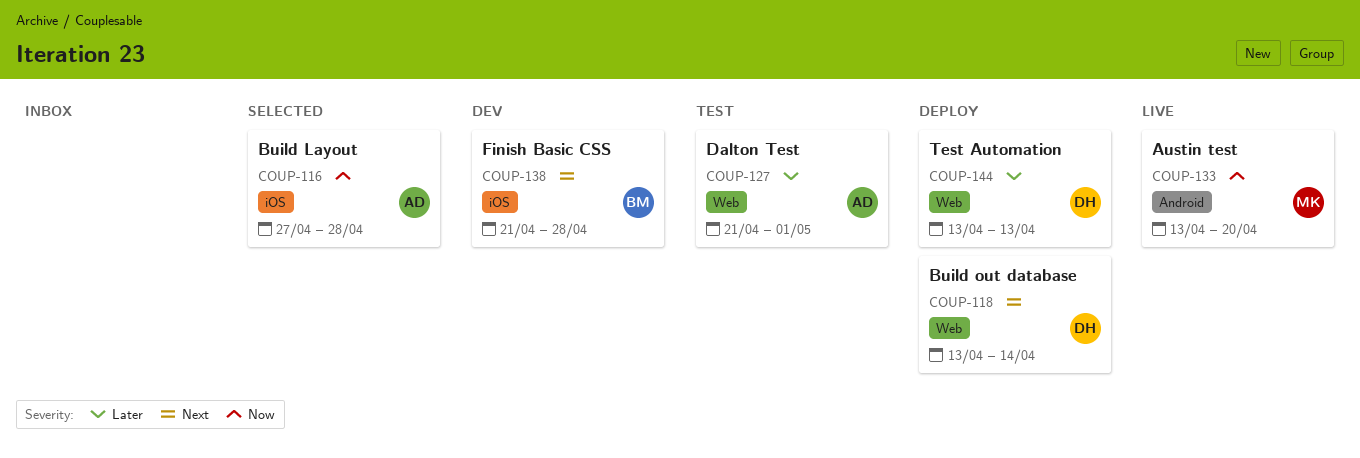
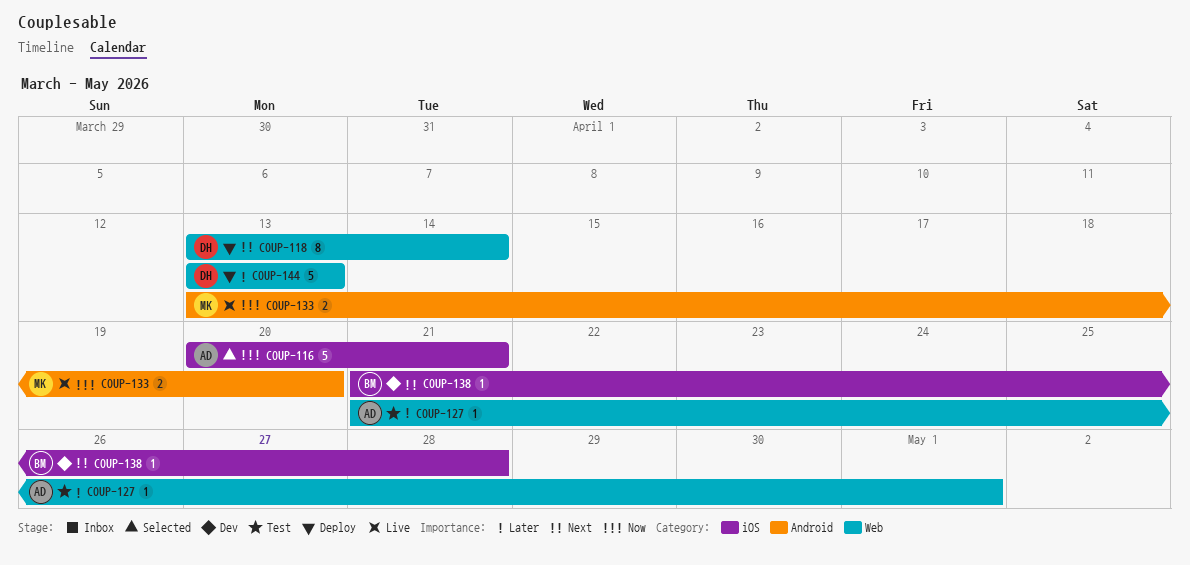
COUP-116, start: Apr 27 -> Apr 20
COUP-116, due: Apr 28 -> Apr 21

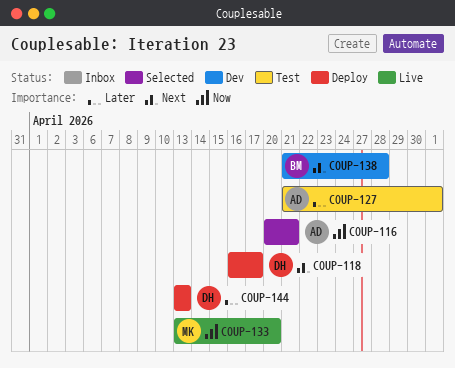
COUP-118, start: Apr 13 -> Apr 16
COUP-118, due: Apr 14 -> Apr 17

